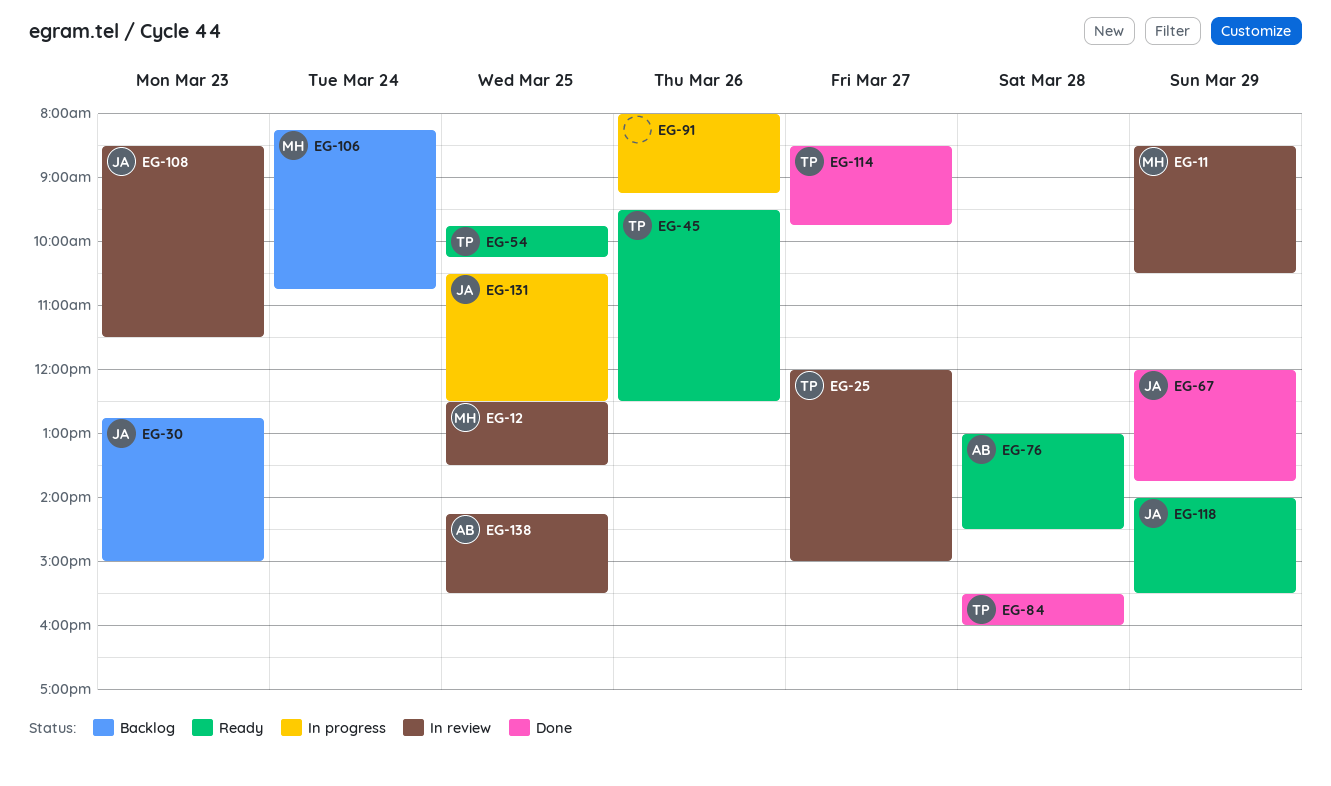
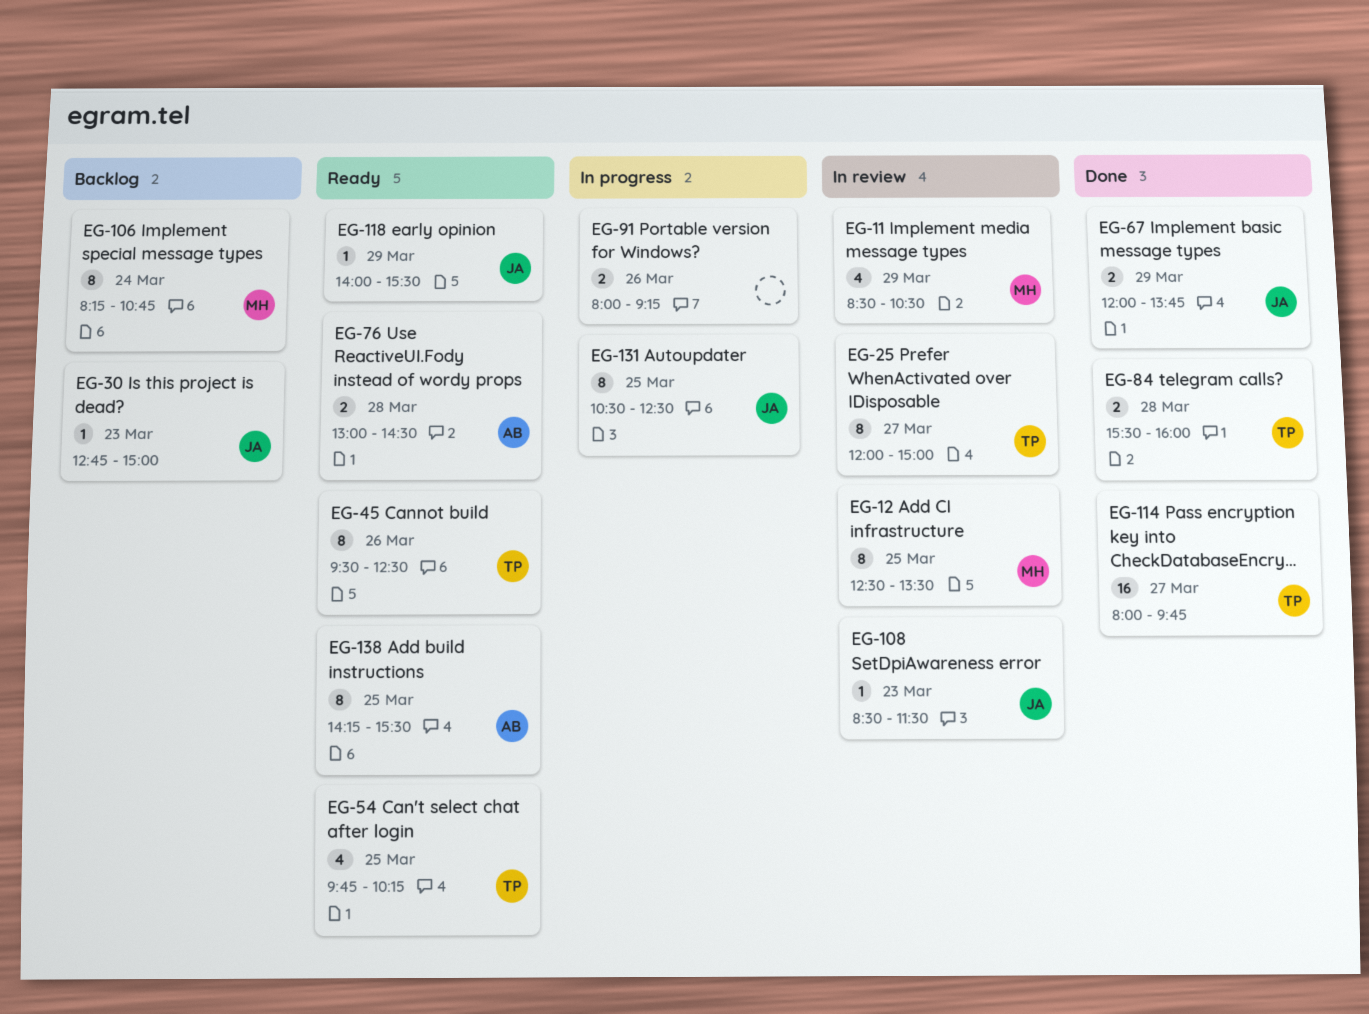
EG-114, begins: 08:30 -> 08:00
EG-138, status: In review -> Ready

